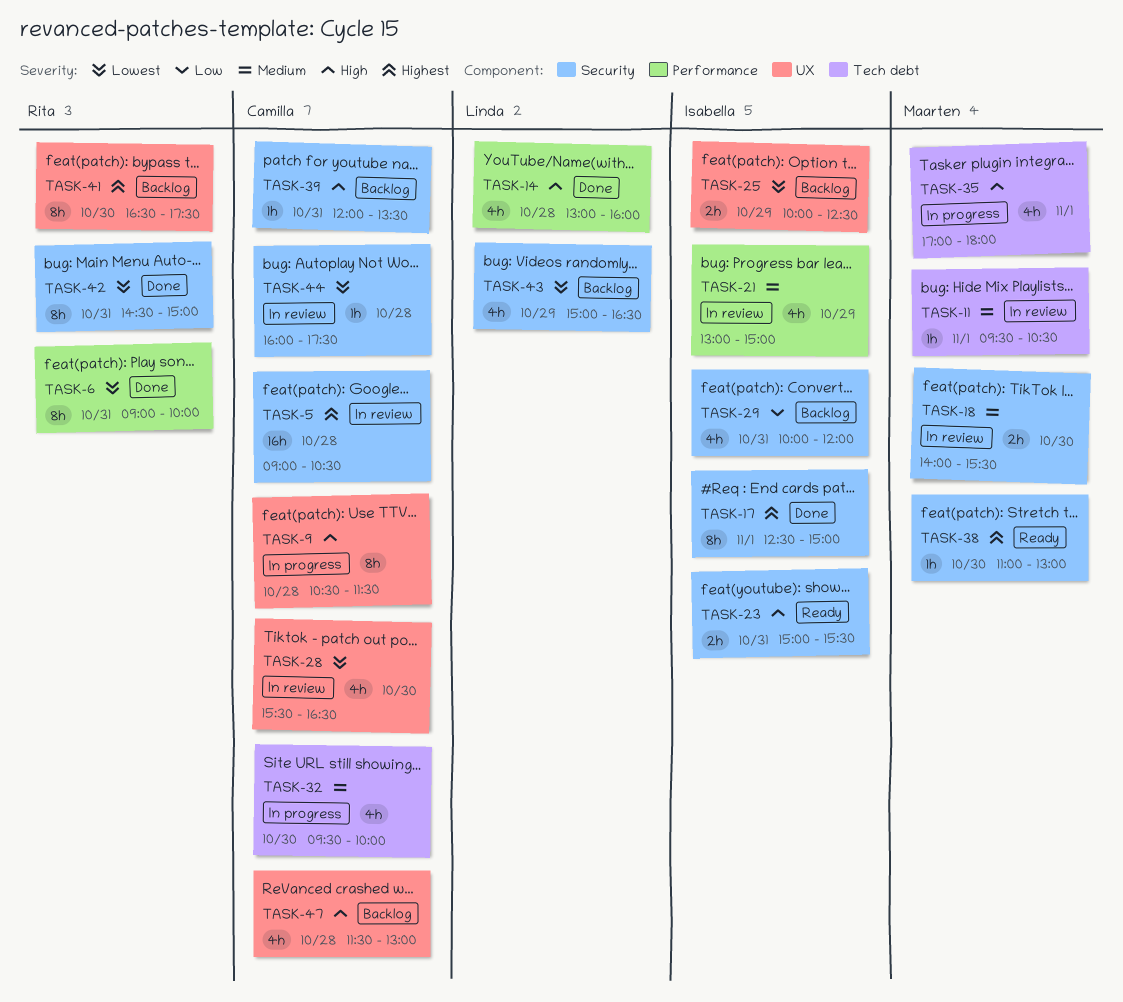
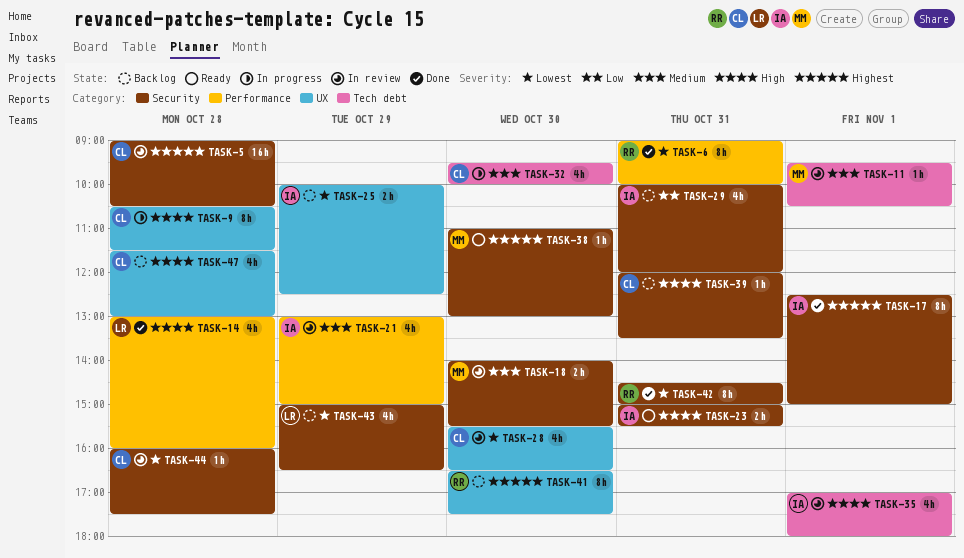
TASK-35, status: In progress -> In review
TASK-35, owner: Maarten -> Isabella

